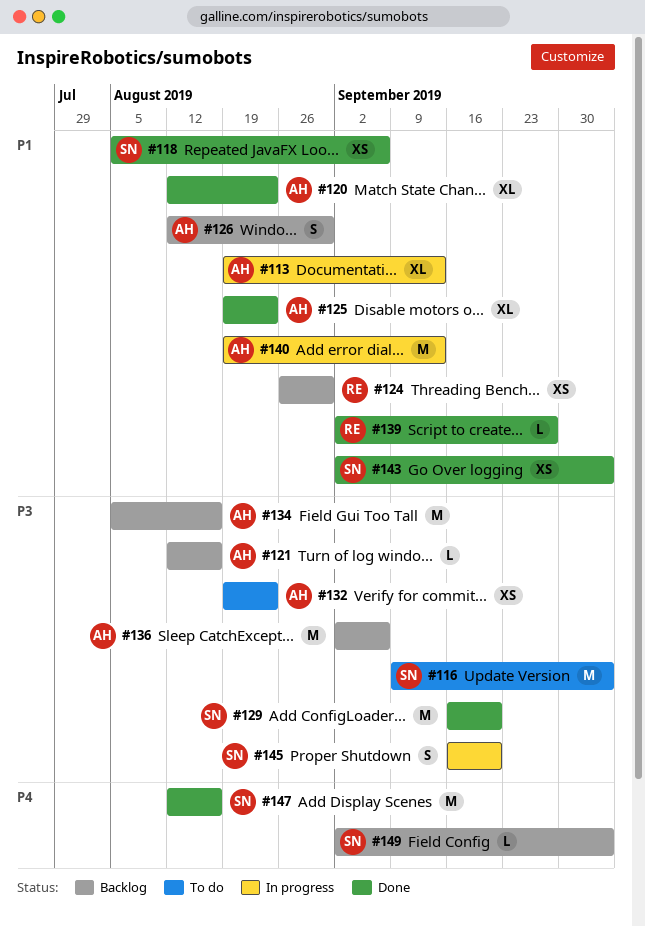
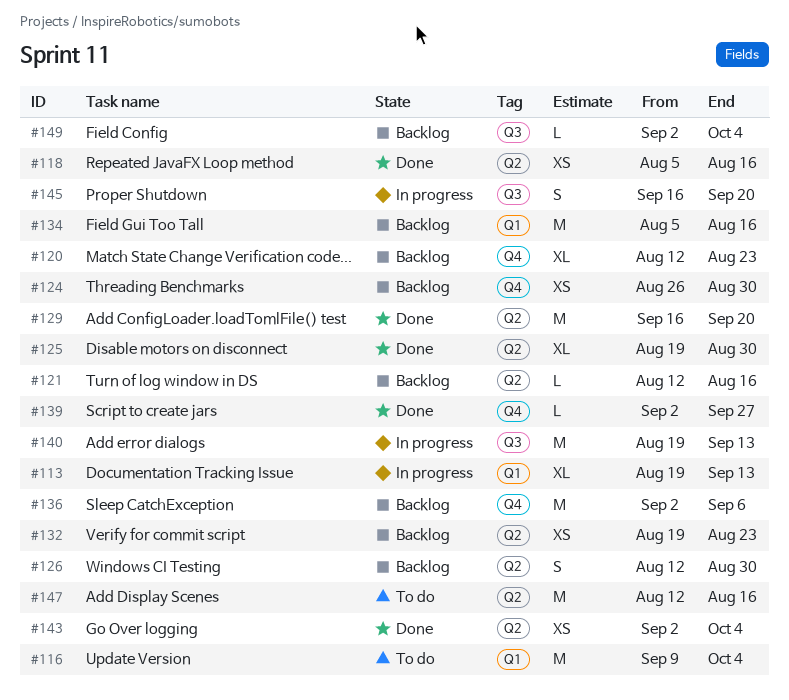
#118, due: Sep 6 -> Aug 16
#120, status: Done -> Backlog
#125, due: Aug 23 -> Aug 30
#132, status: To do -> Backlog
#147, status: Done -> To do

